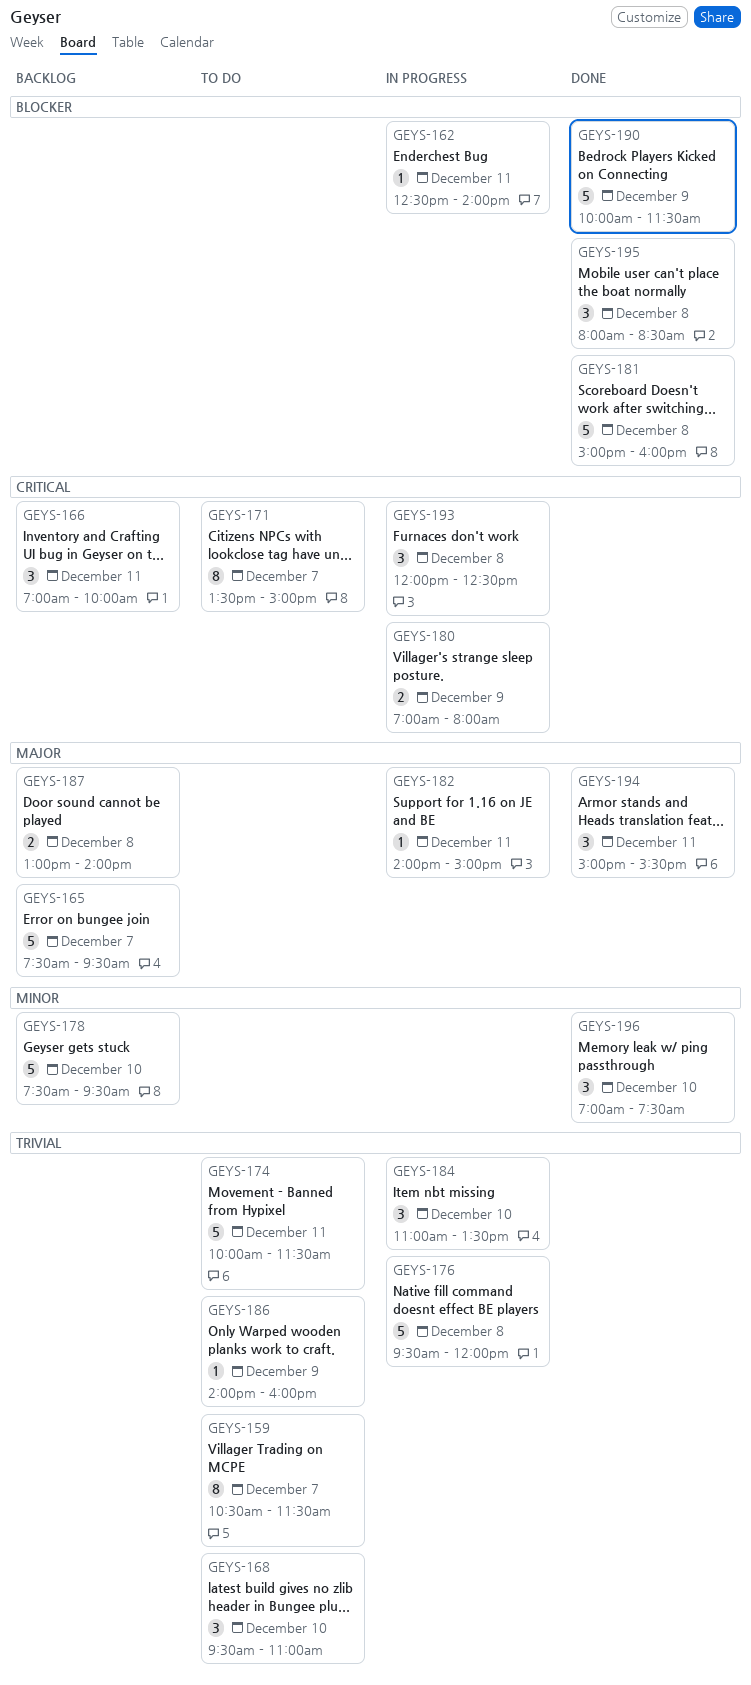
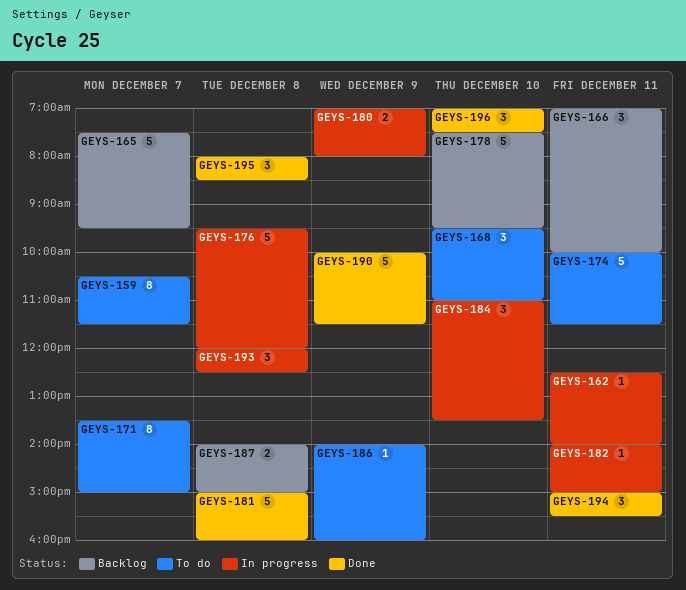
GEYS-187, begins: 13:00 -> 14:00
GEYS-187, ends: 14:00 -> 15:00

